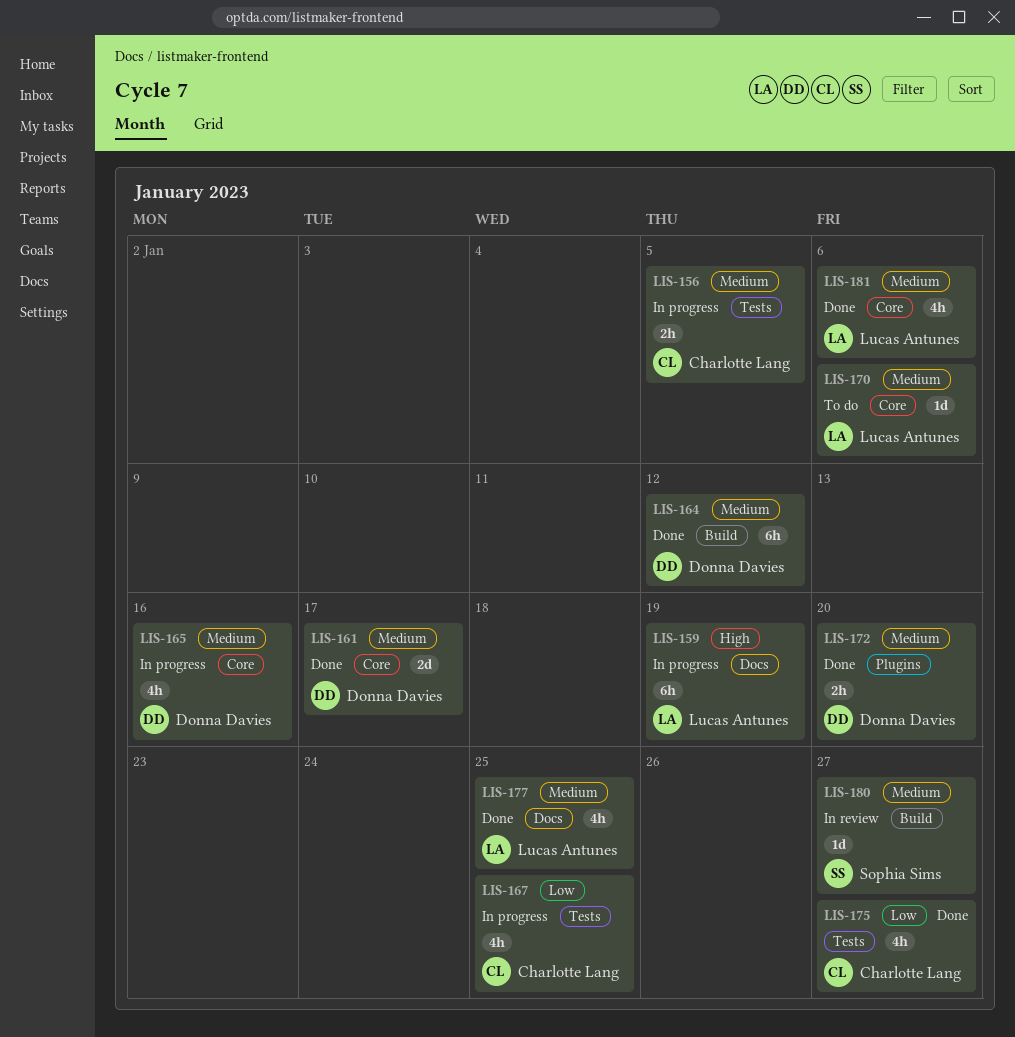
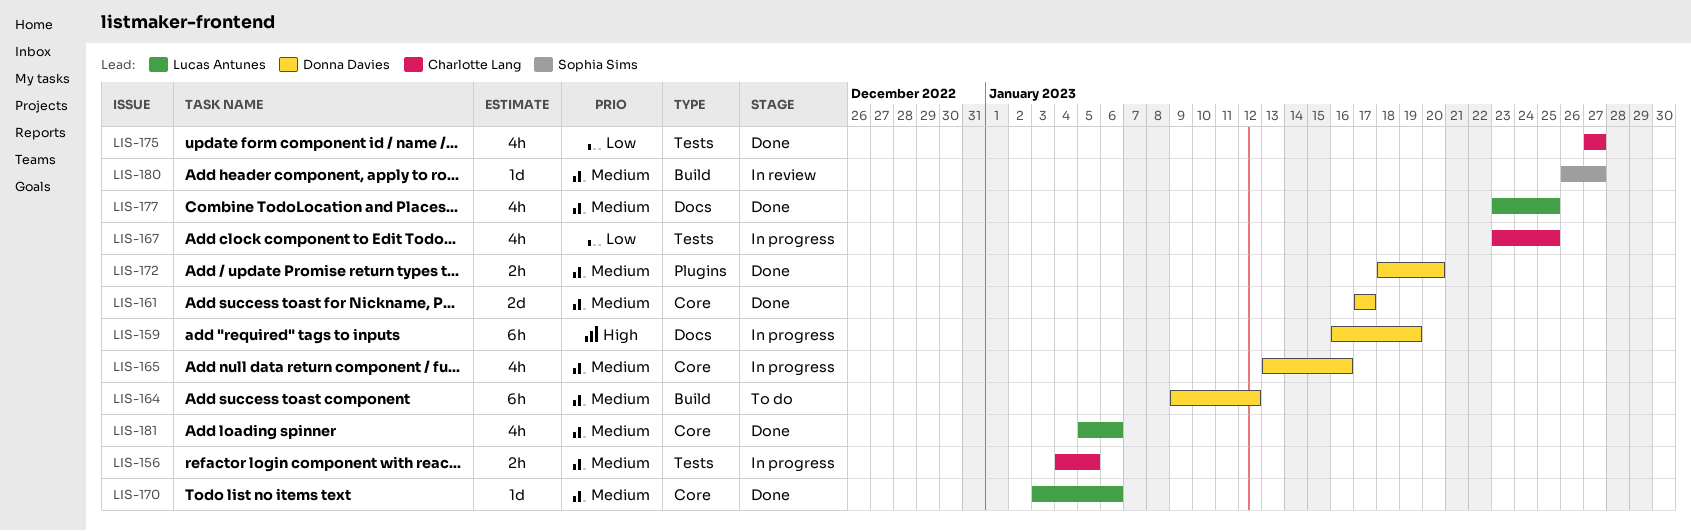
LIS-159, owner: Lucas Antunes -> Donna Davies
LIS-164, status: Done -> To do
LIS-170, status: To do -> Done

